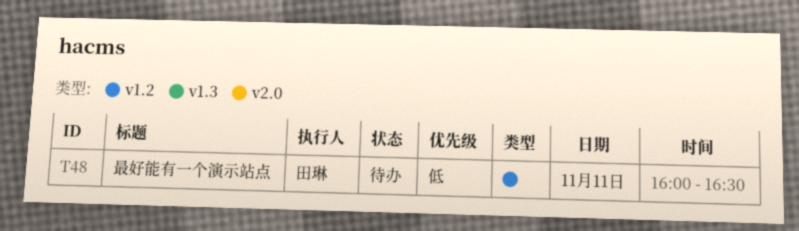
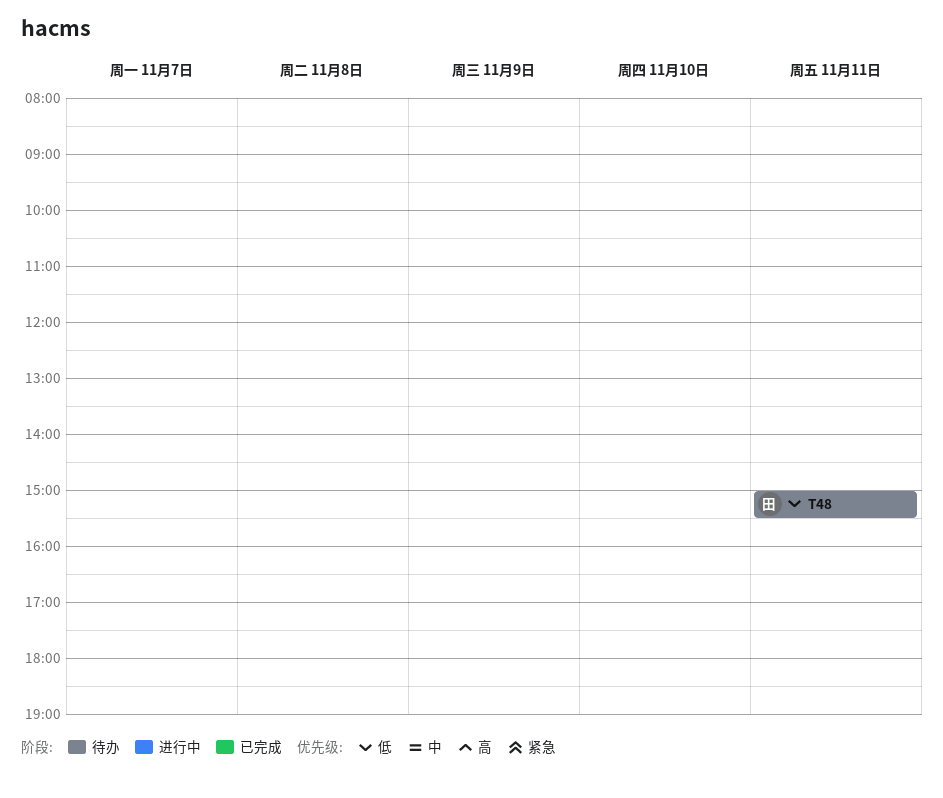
T48, begins: 16:00 -> 15:00
T48, ends: 16:30 -> 15:30

